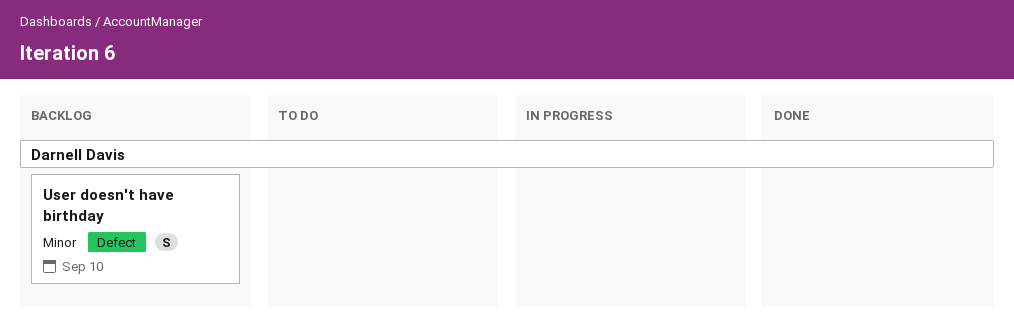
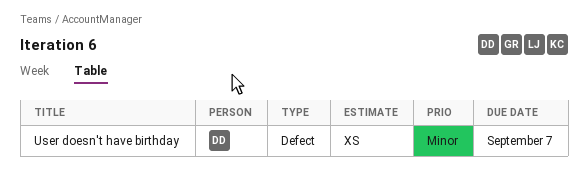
User doesn't have birthday, estimate: S -> XS
User doesn't have birthday, due: Sep 10 -> Sep 7

